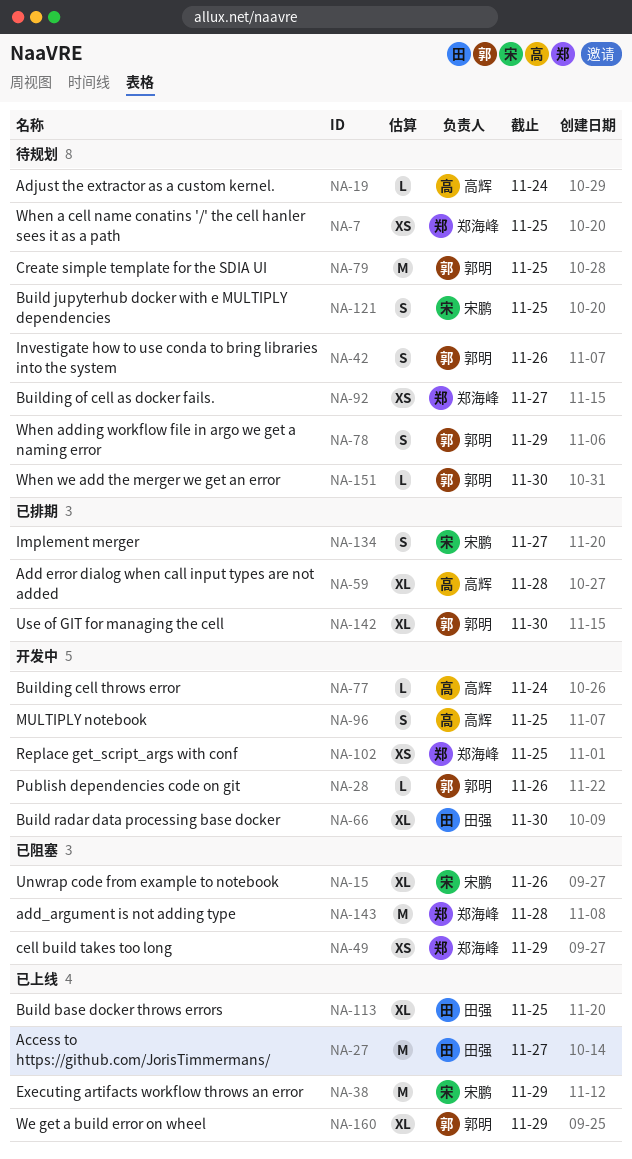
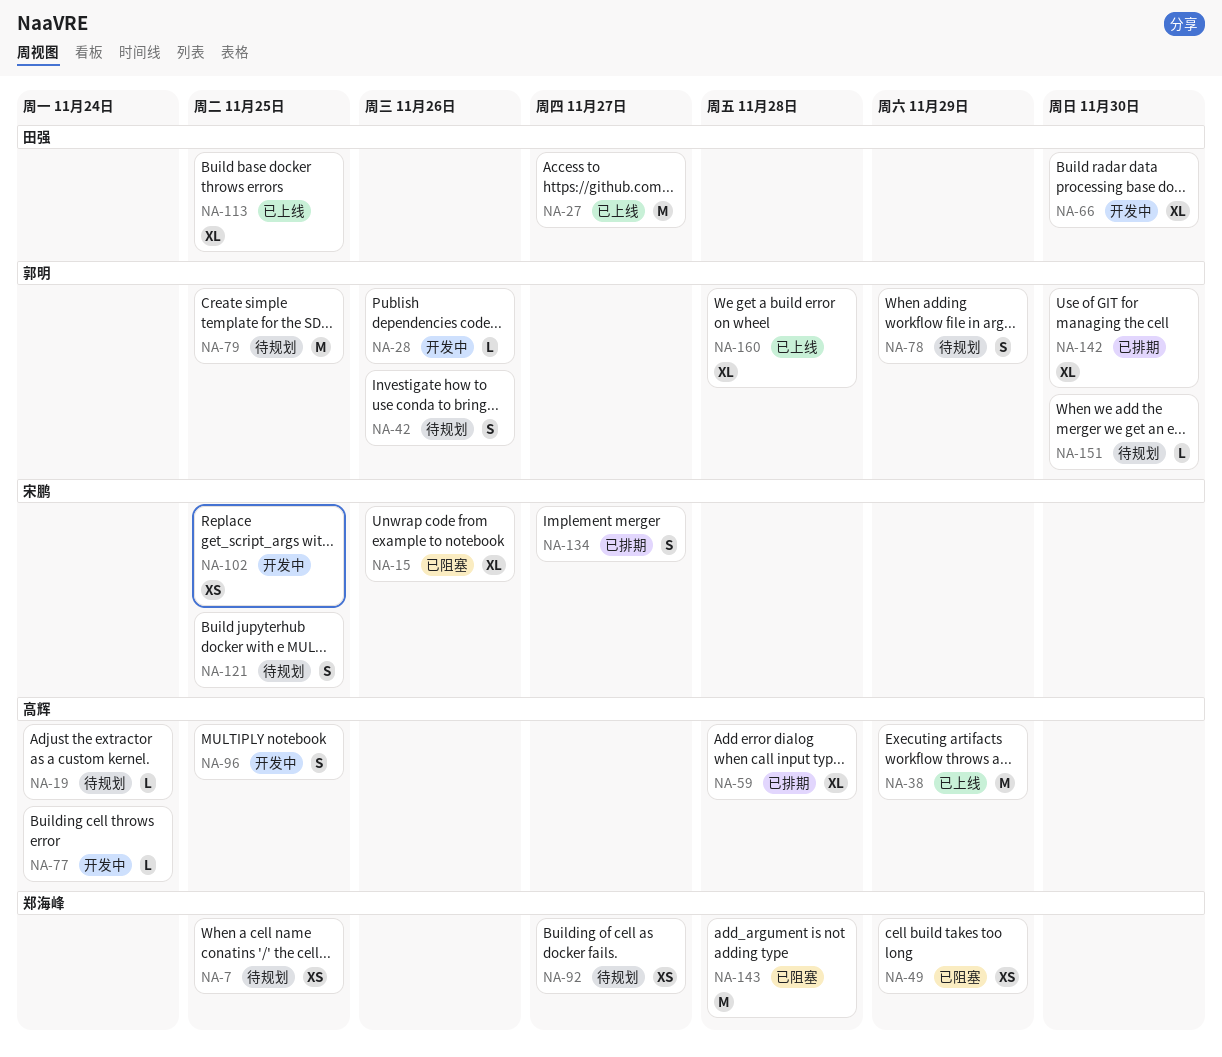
NA-38, owner: 宋鹏 -> 高辉
NA-102, owner: 郑海峰 -> 宋鹏
NA-160, due: Nov 29 -> Nov 28

